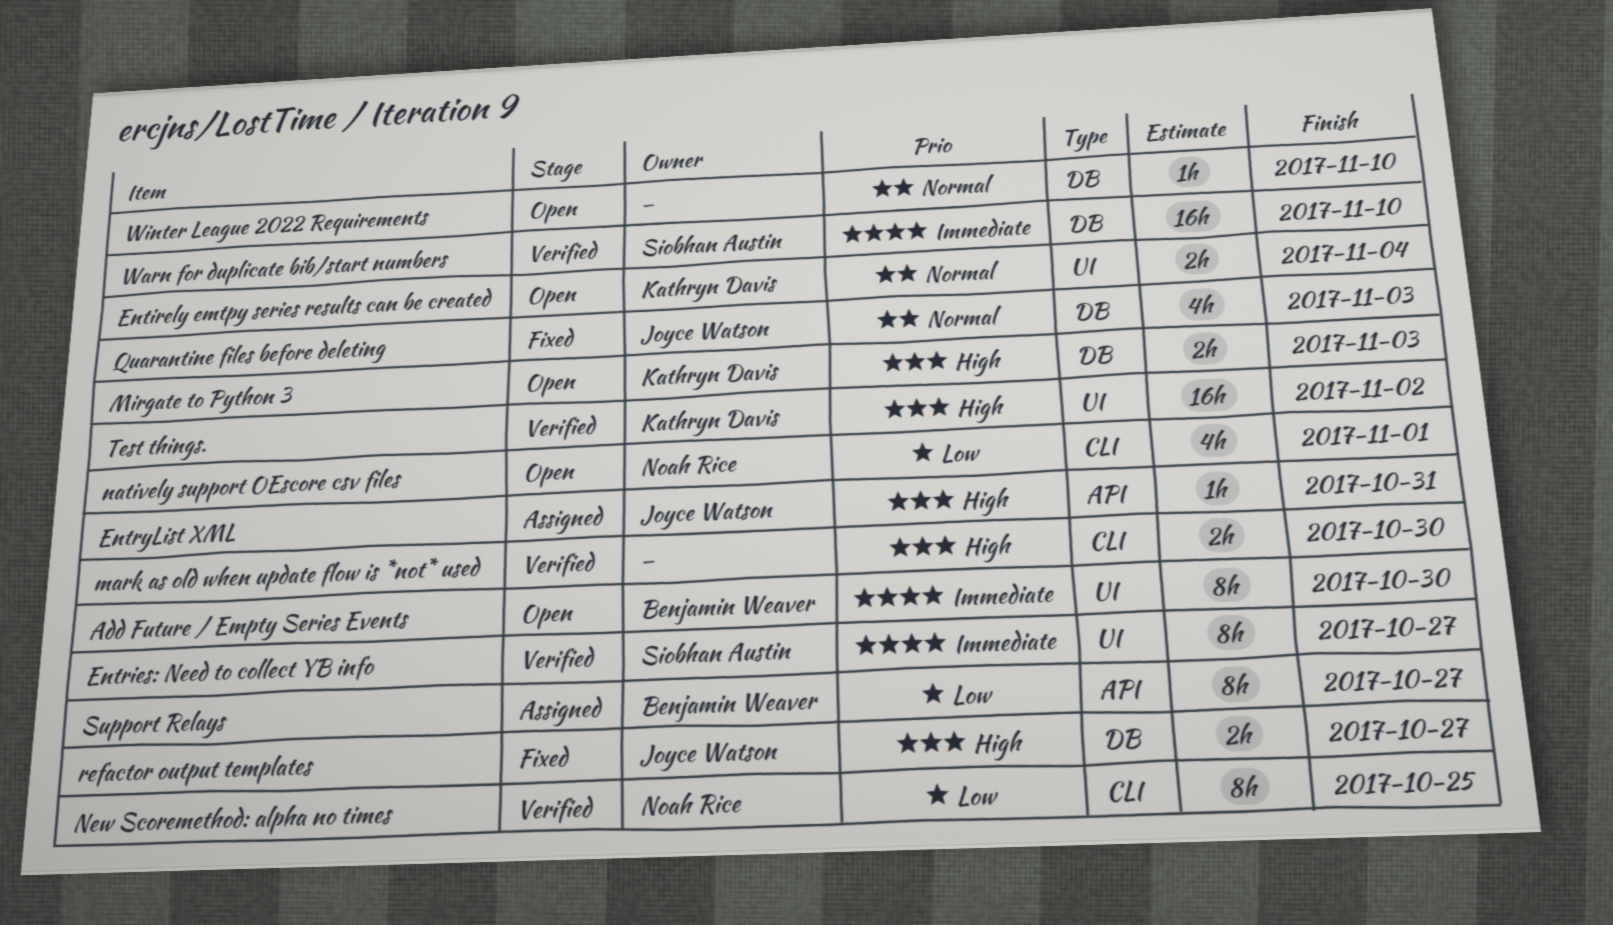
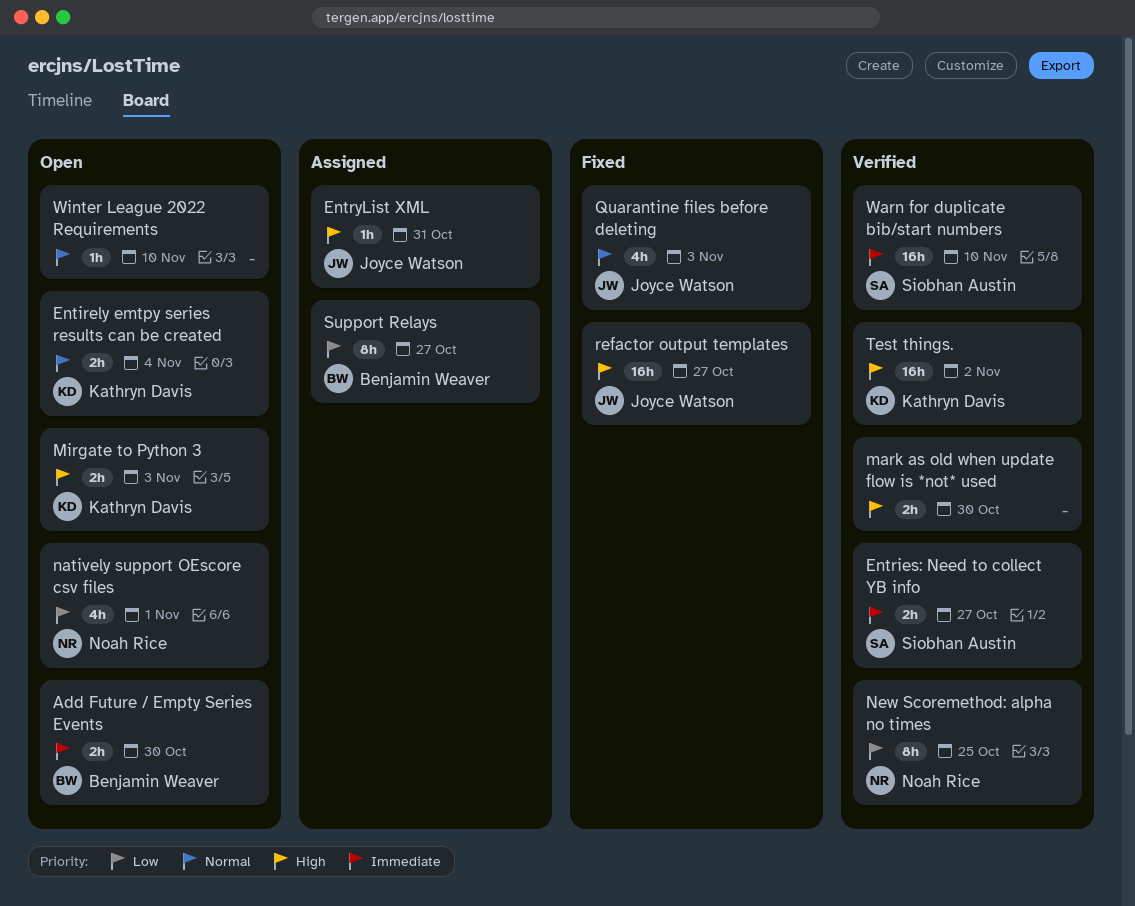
Add Future / Empty Series Events, estimate: 8h -> 2h
Entries: Need to collect YB info, estimate: 8h -> 2h
refactor output templates, estimate: 2h -> 16h

